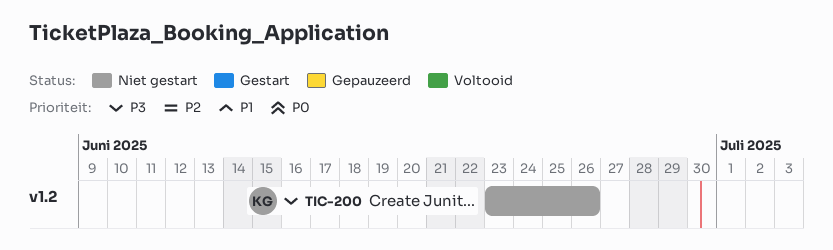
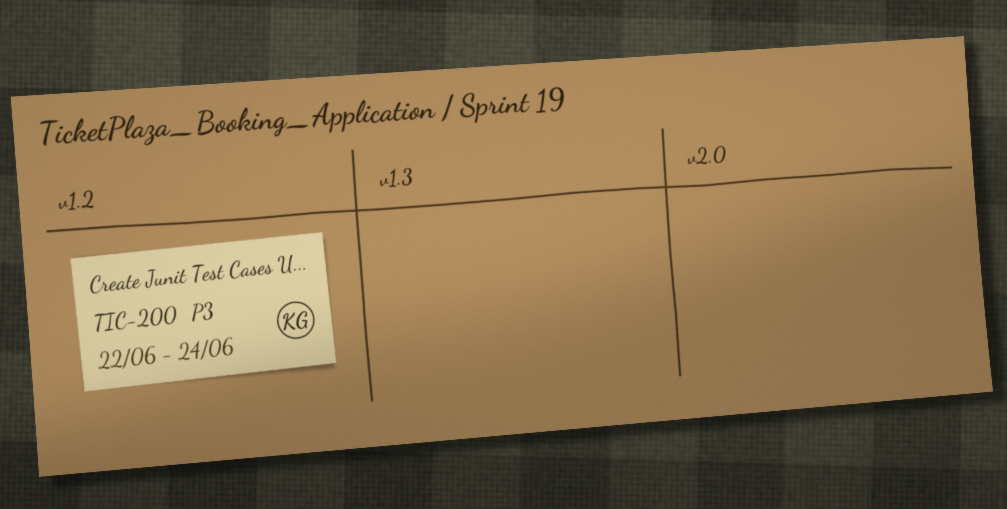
TIC-200, start: Jun 23 -> Jun 22
TIC-200, due: Jun 26 -> Jun 24

